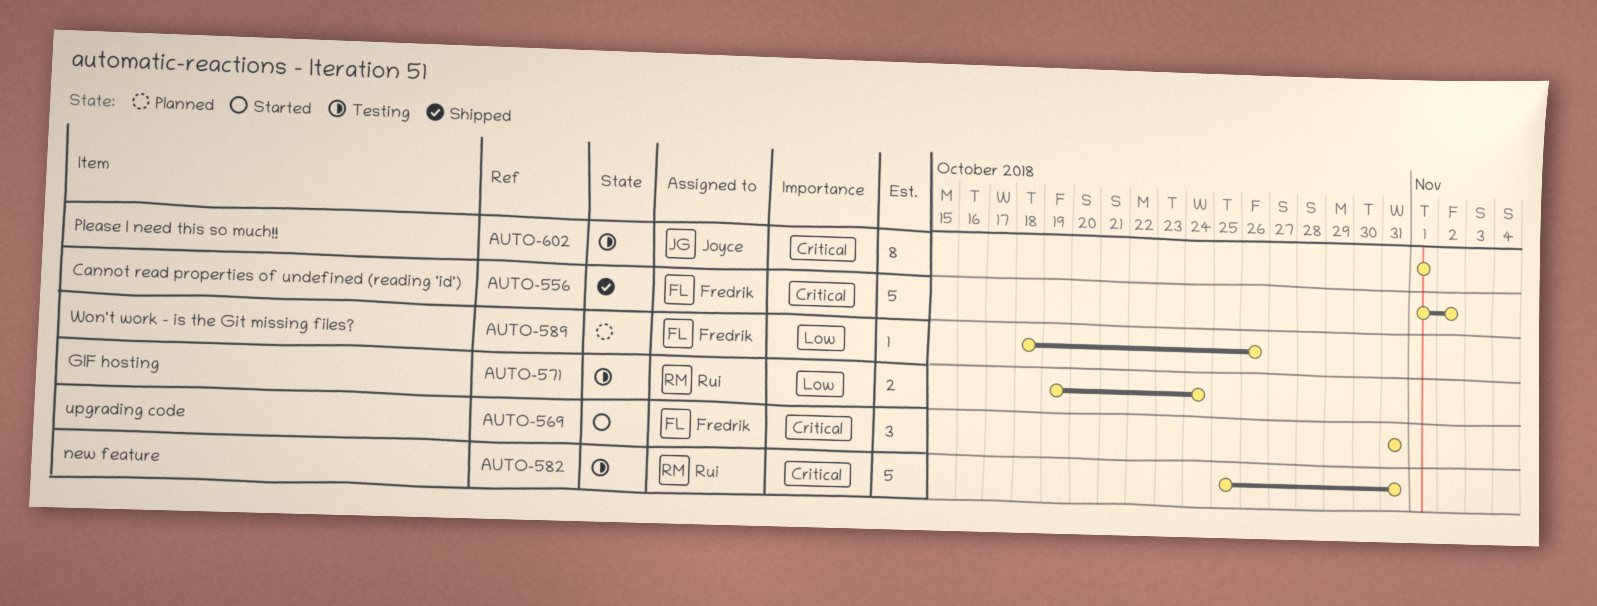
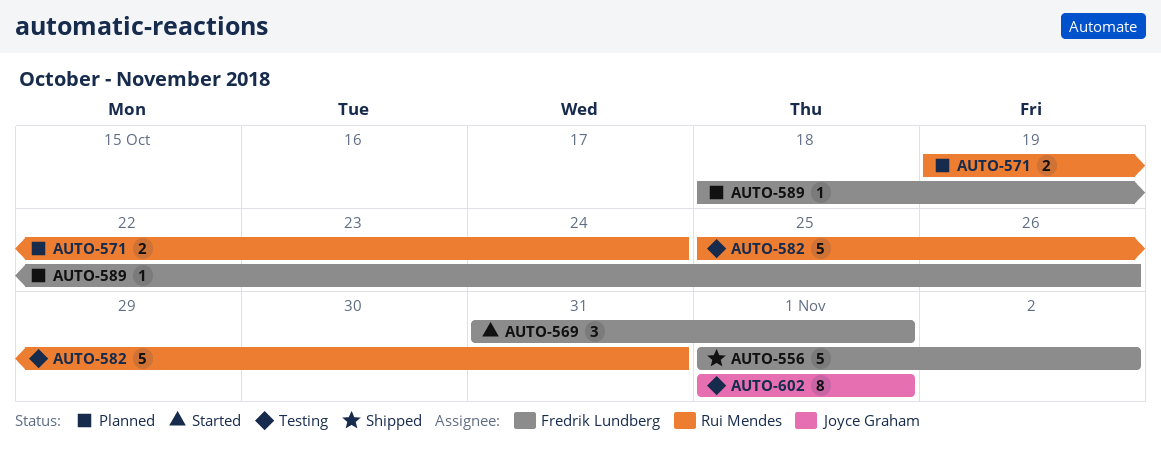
AUTO-569, due: Oct 31 -> Nov 1
AUTO-571, status: Testing -> Planned

